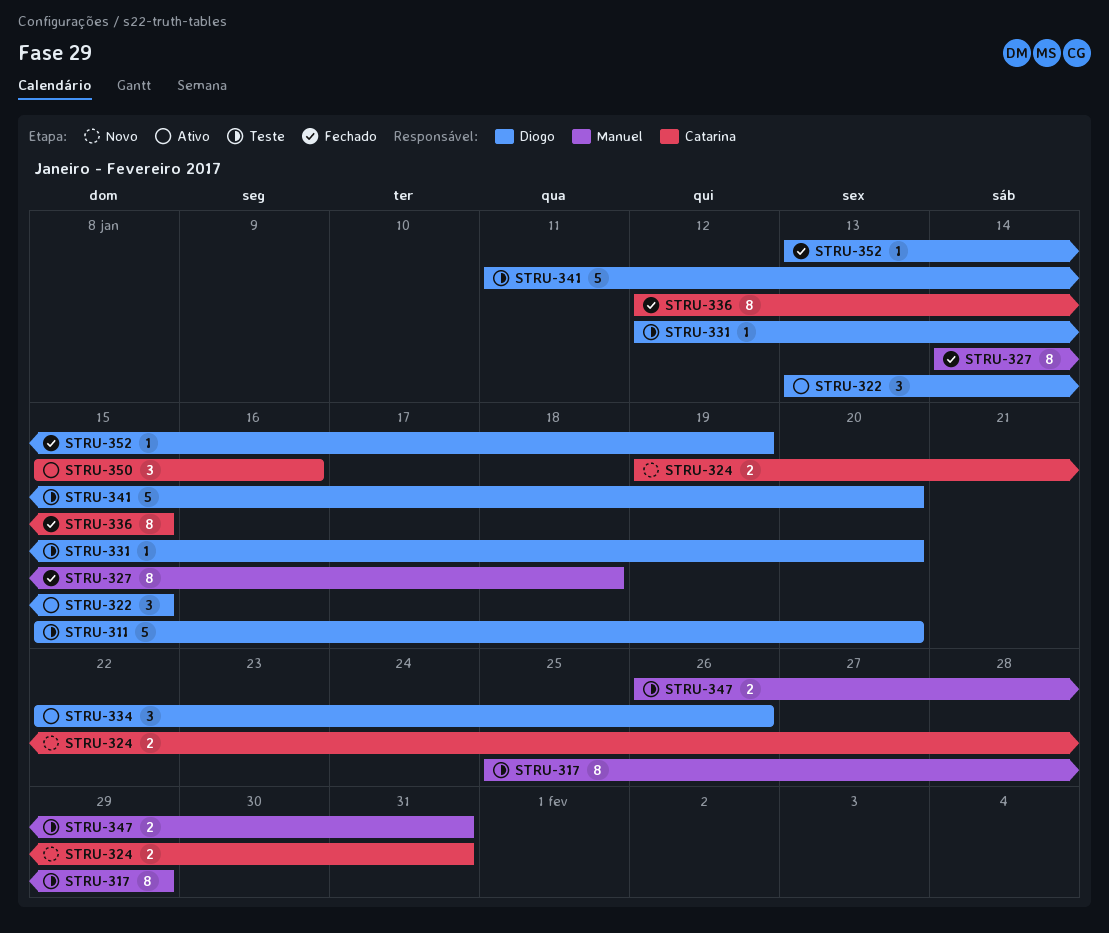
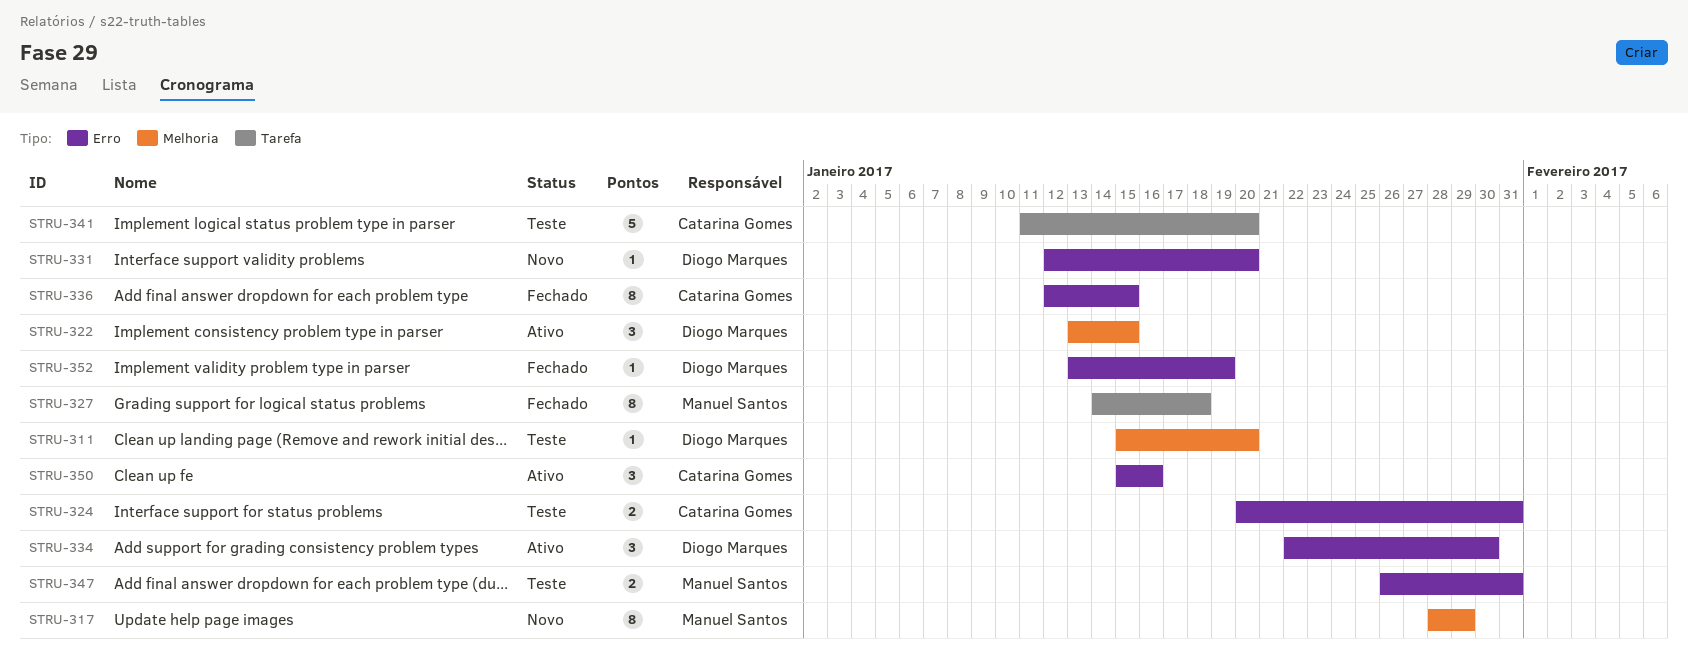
STRU-311, estimate: 5 -> 1
STRU-317, status: Teste -> Novo
STRU-317, start: Jan 25 -> Jan 28
STRU-324, status: Novo -> Teste
STRU-324, start: Jan 19 -> Jan 20
STRU-331, status: Teste -> Novo
STRU-334, due: Jan 26 -> Jan 30
STRU-341, owner: Diogo Marques -> Catarina Gomes

